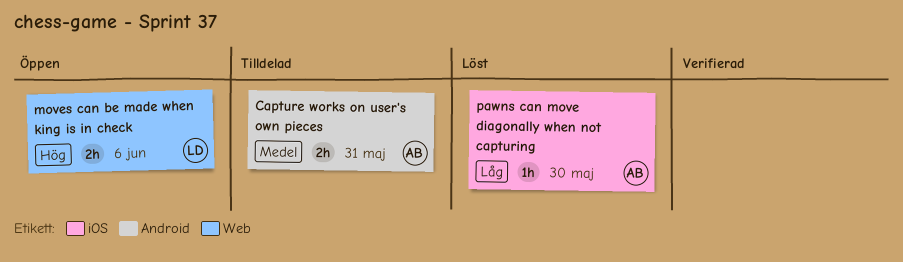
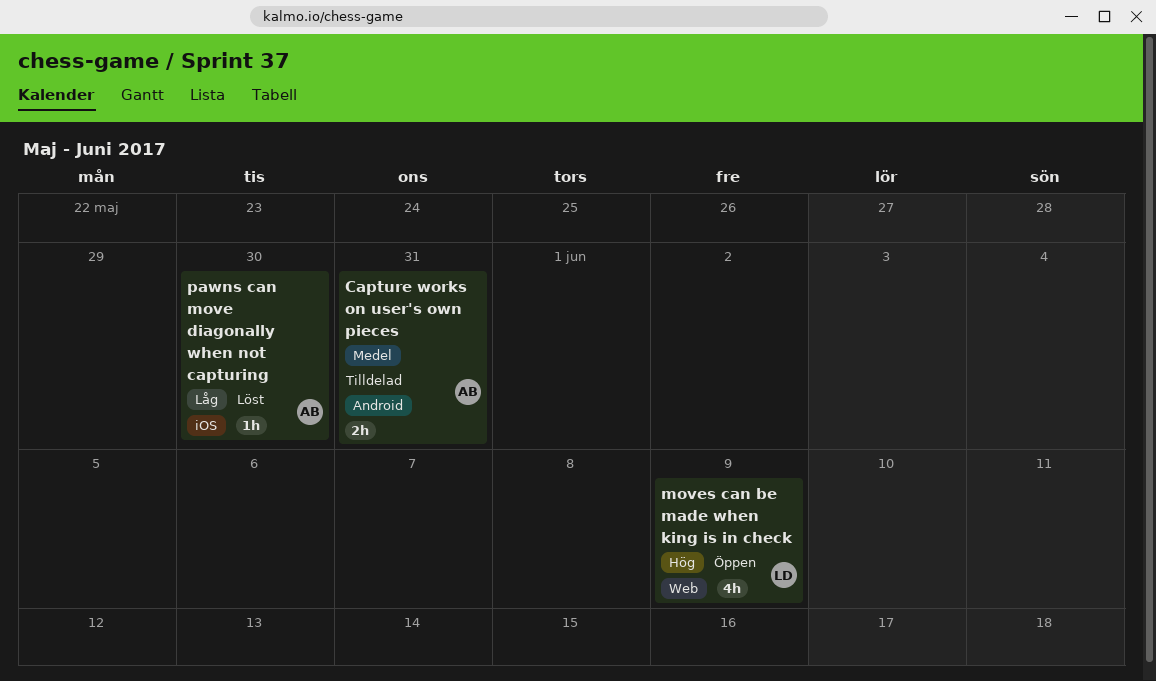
moves can be made when king is in check, estimate: 2h -> 4h
moves can be made when king is in check, due: Jun 6 -> Jun 9

